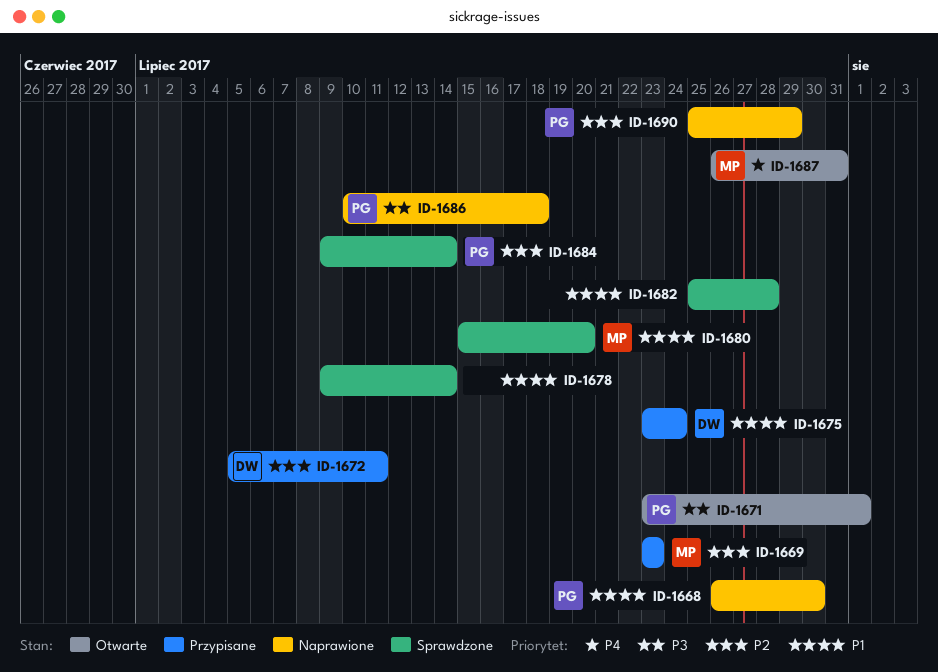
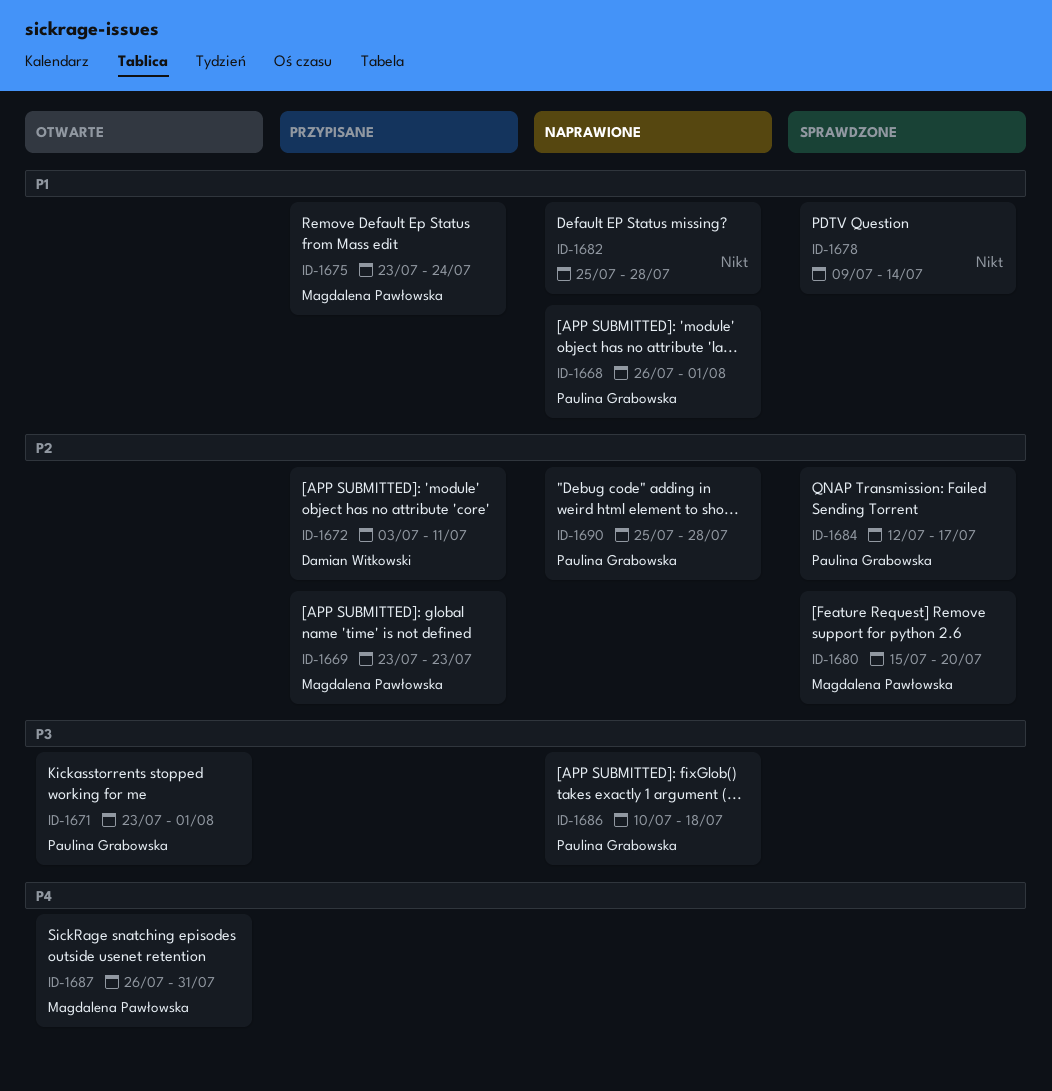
ID-1668, due: Jul 30 -> Aug 1
ID-1672, start: Jul 5 -> Jul 3
ID-1675, owner: Damian Witkowski -> Magdalena Pawłowska
ID-1680, priority: P1 -> P2
ID-1682, status: Sprawdzone -> Naprawione
ID-1684, start: Jul 9 -> Jul 12
ID-1684, due: Jul 14 -> Jul 17
ID-1690, due: Jul 29 -> Jul 28

